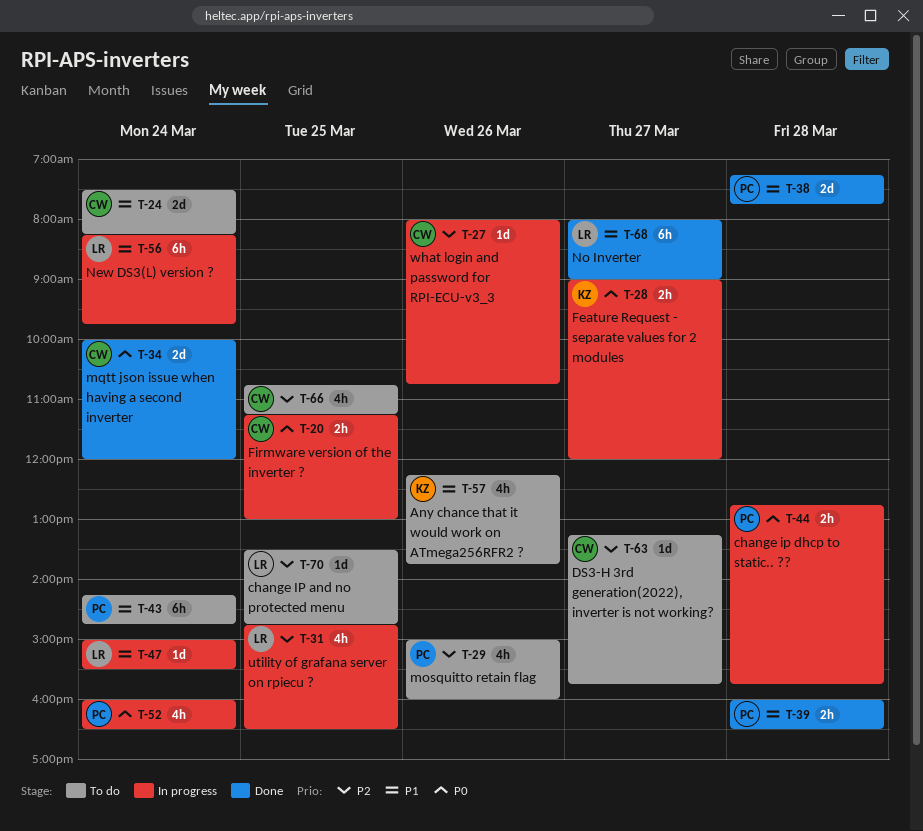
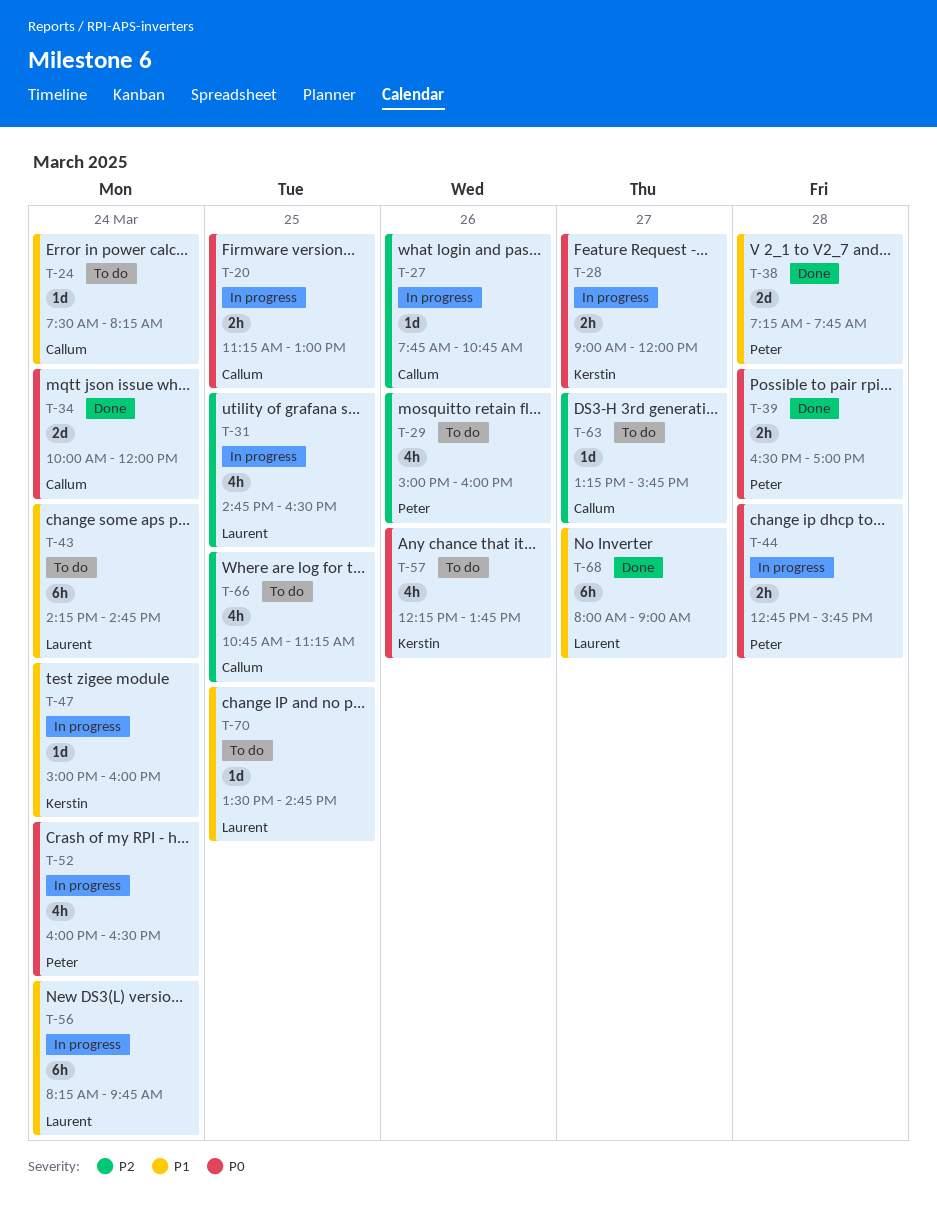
T-24, estimate: 2d -> 1d
T-27, begins: 08:00 -> 07:45
T-39, priority: P1 -> P0
T-39, begins: 16:00 -> 16:30
T-39, ends: 16:30 -> 17:00
T-43, owner: Peter -> Laurent
T-47, owner: Laurent -> Kerstin
T-47, ends: 15:30 -> 16:00
T-57, priority: P1 -> P0
T-70, priority: P2 -> P1

